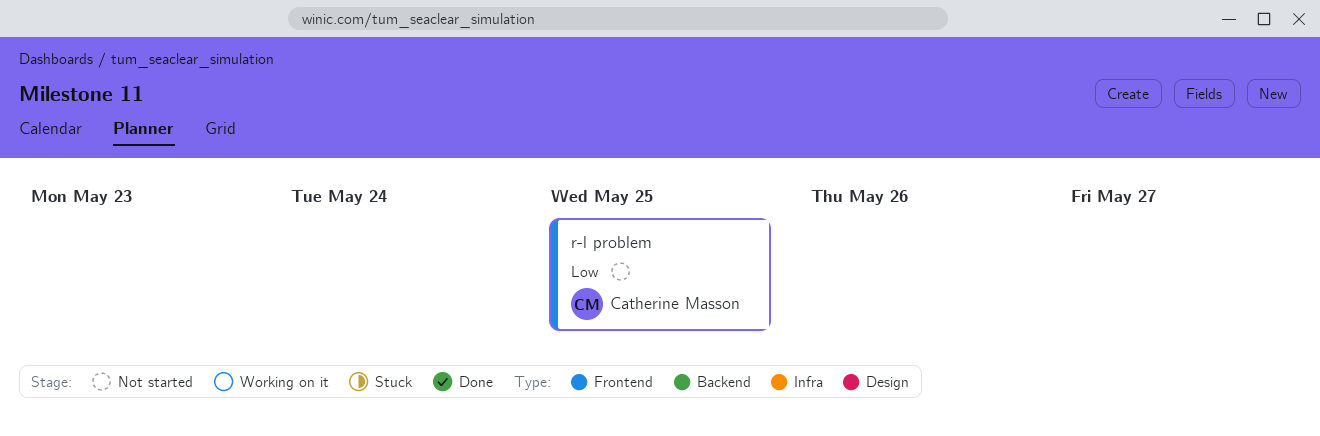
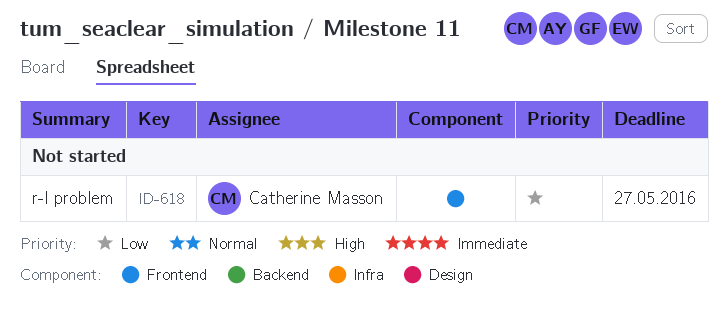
r-l problem, due: May 25 -> May 27

